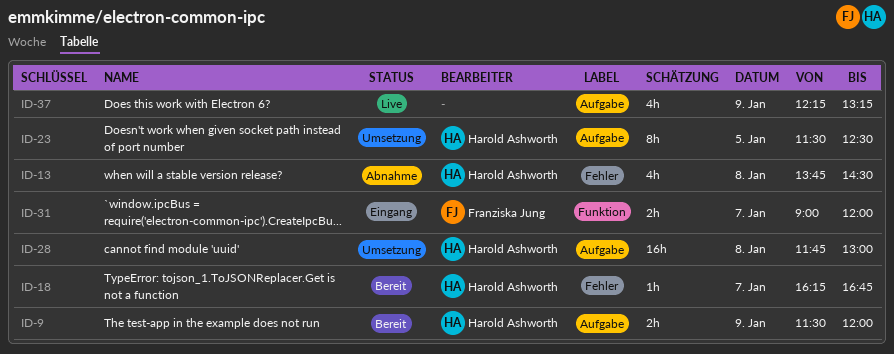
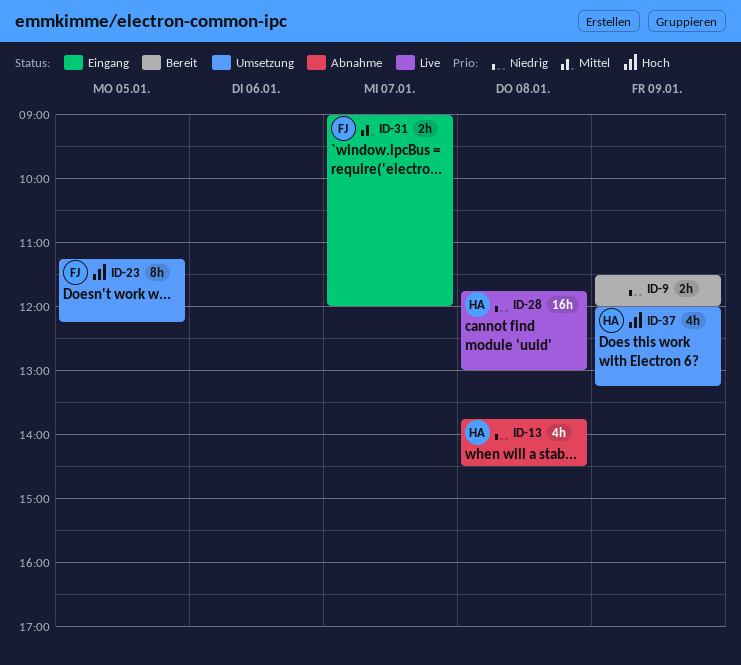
ID-9, owner: Harold Ashworth -> none
ID-18: present -> none
ID-23, owner: Harold Ashworth -> Franziska Jung
ID-23, begins: 11:30 -> 11:15
ID-23, ends: 12:30 -> 12:15
ID-28, status: Umsetzung -> Live
ID-37, status: Live -> Umsetzung
ID-37, owner: none -> Harold Ashworth
ID-37, begins: 12:15 -> 12:00

